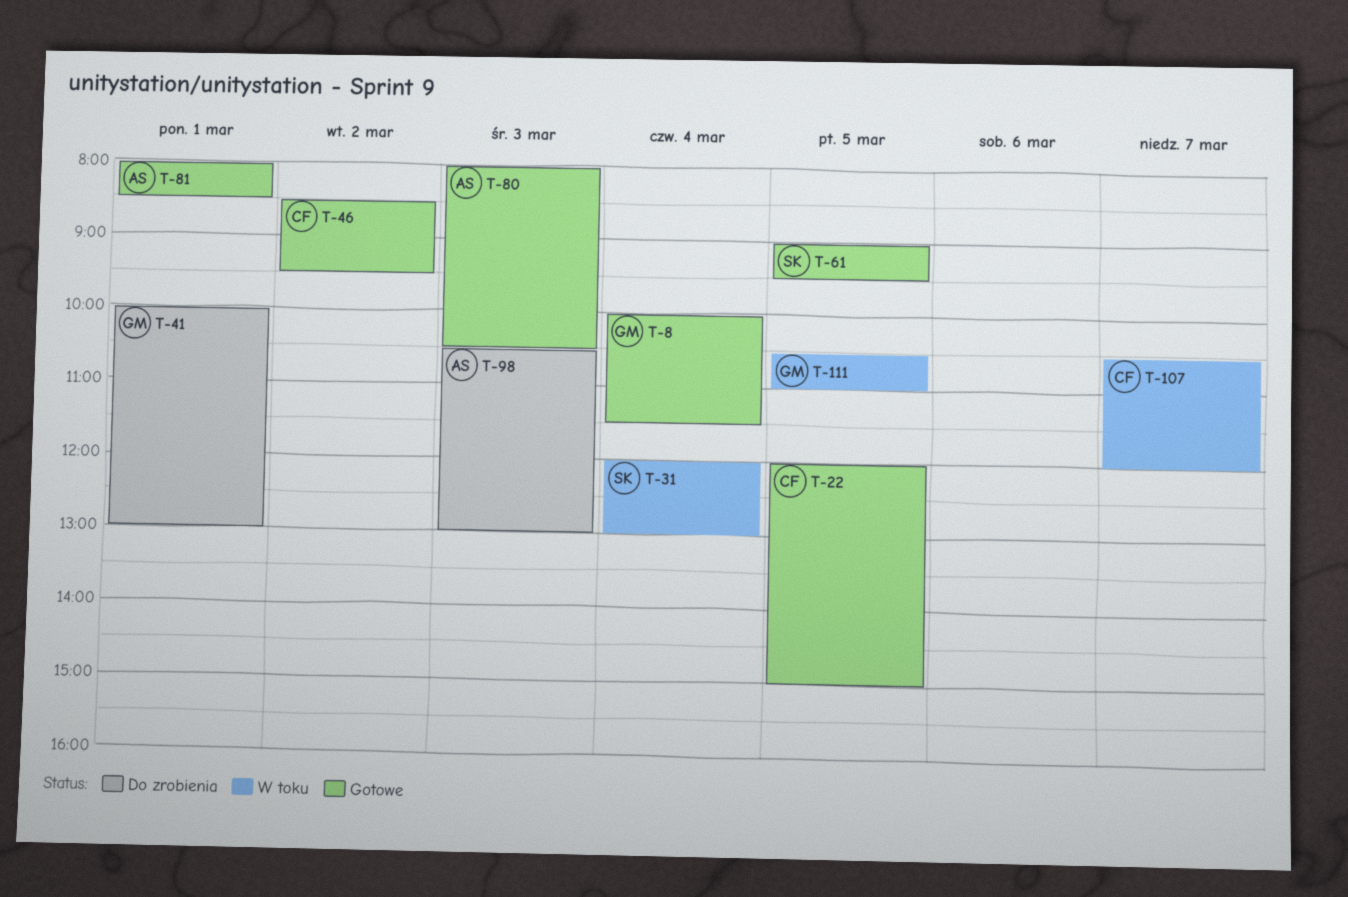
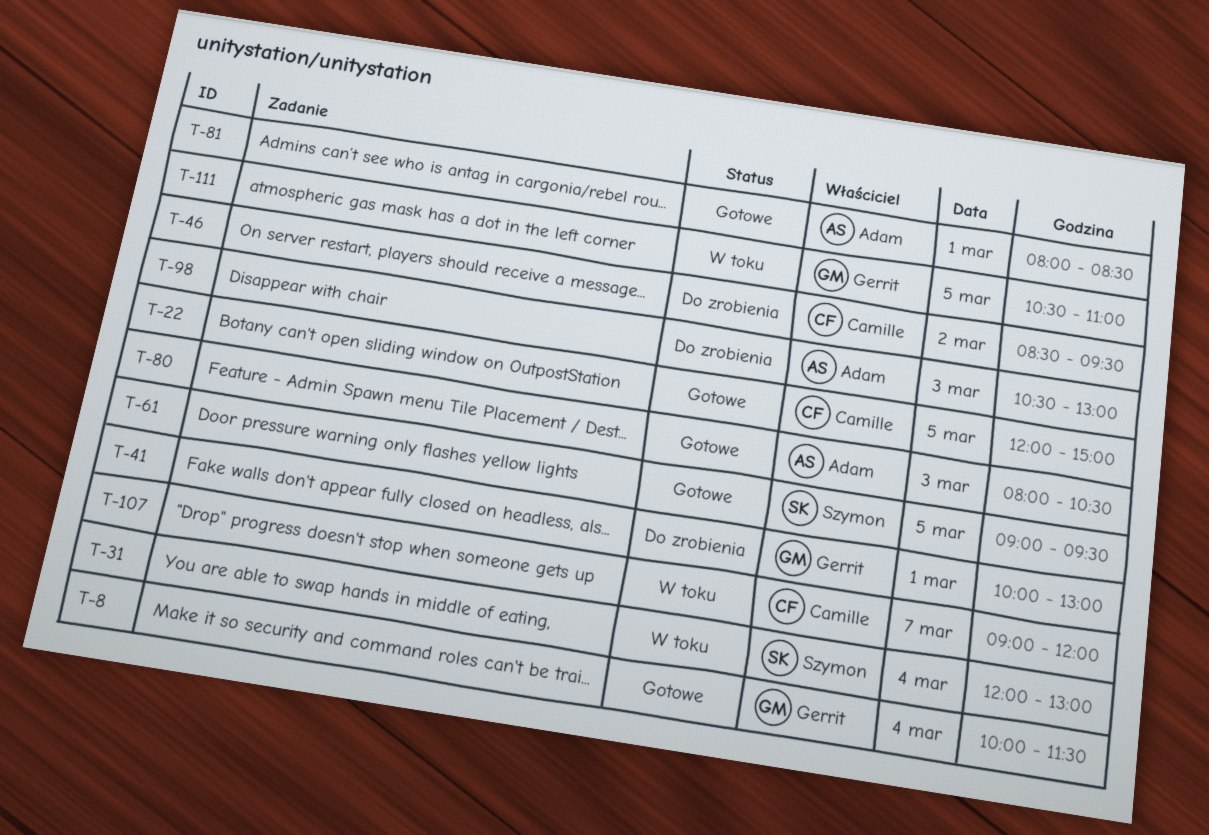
T-46, status: Gotowe -> Do zrobienia
T-107, begins: 10:30 -> 09:00

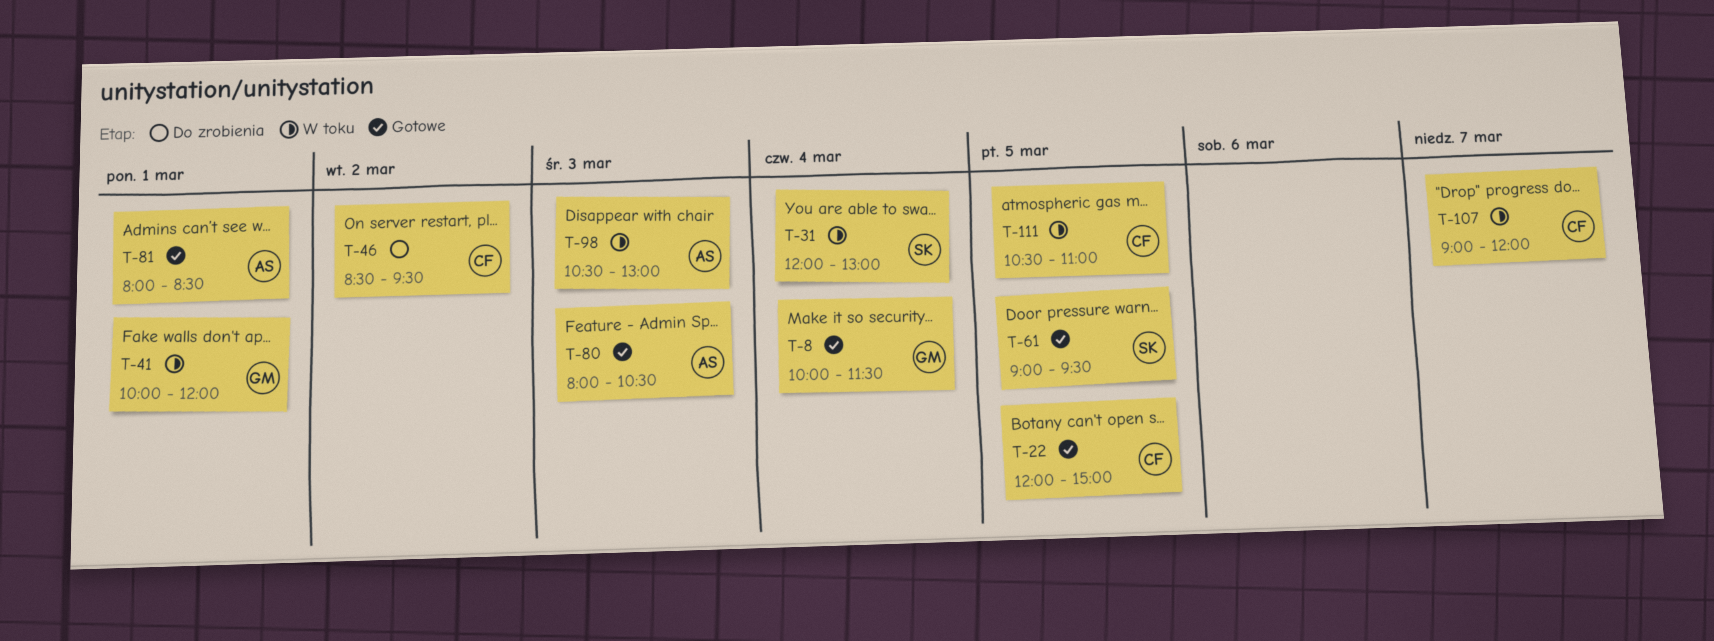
T-41, status: Do zrobienia -> W toku
T-41, ends: 13:00 -> 12:00
T-98, status: Do zrobienia -> W toku
T-111, owner: Gerrit -> Camille

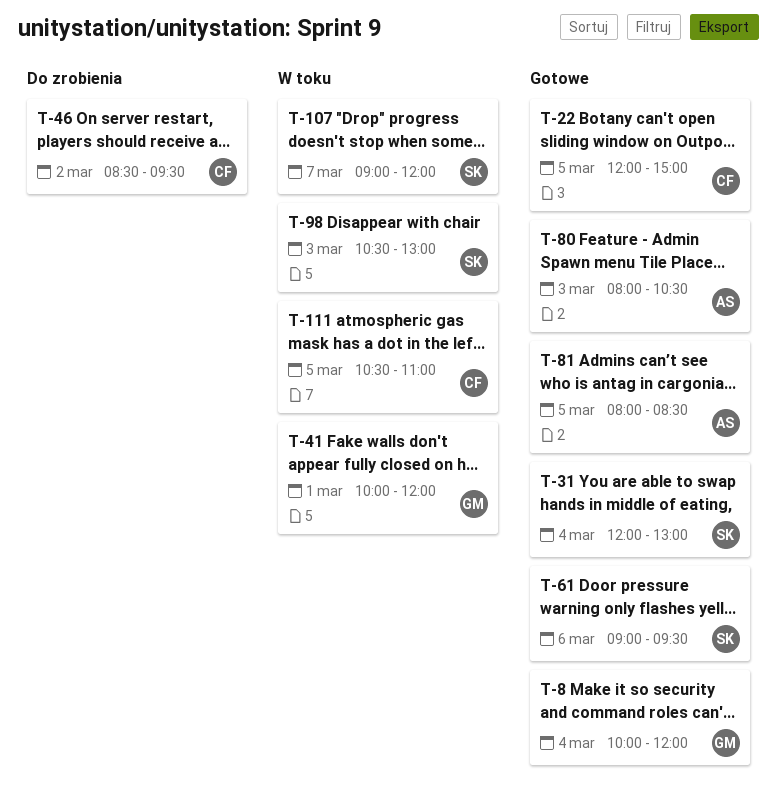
T-8, ends: 11:30 -> 12:00
T-31, status: W toku -> Gotowe
T-61, day: Mar 5 -> Mar 6
T-81, day: Mar 1 -> Mar 5
T-98, owner: AS -> SK
T-107, owner: CF -> SK

